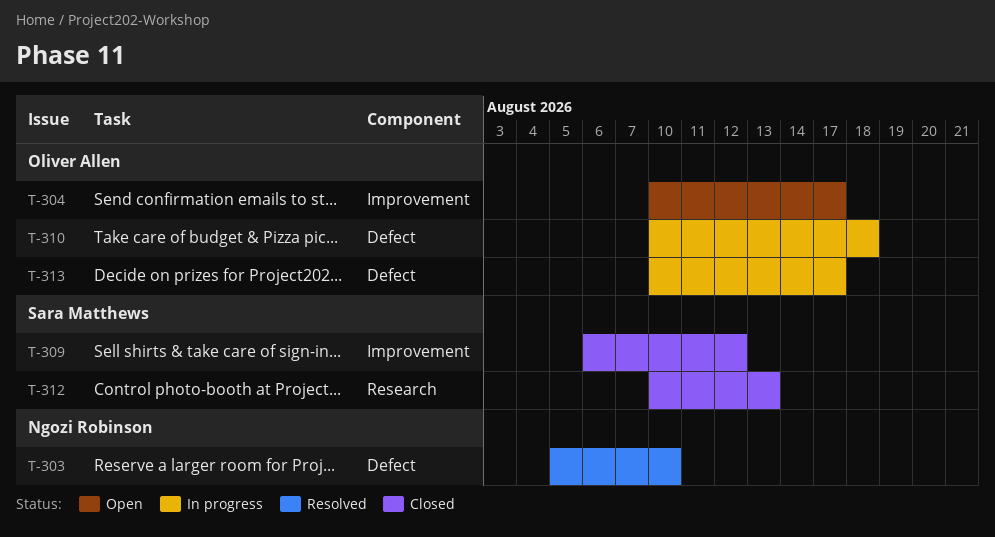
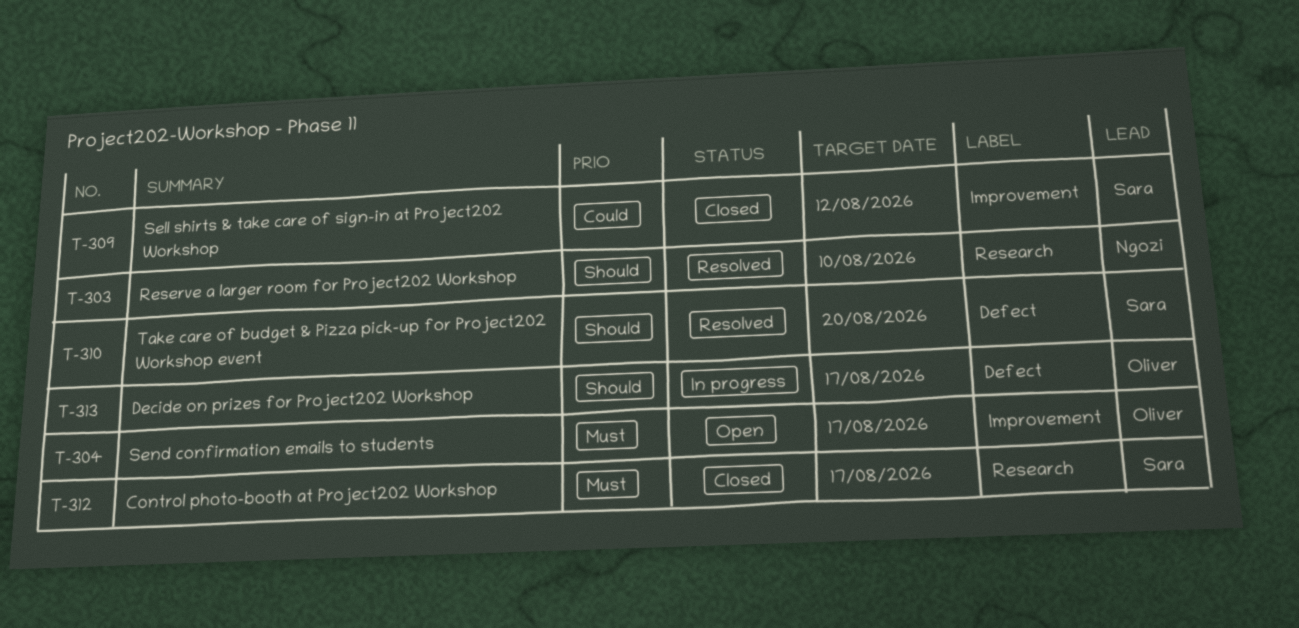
T-303, label: Defect -> Research
T-310, status: In progress -> Resolved
T-310, owner: Oliver Allen -> Sara Matthews
T-310, due: Aug 18 -> Aug 20
T-312, due: Aug 13 -> Aug 17

